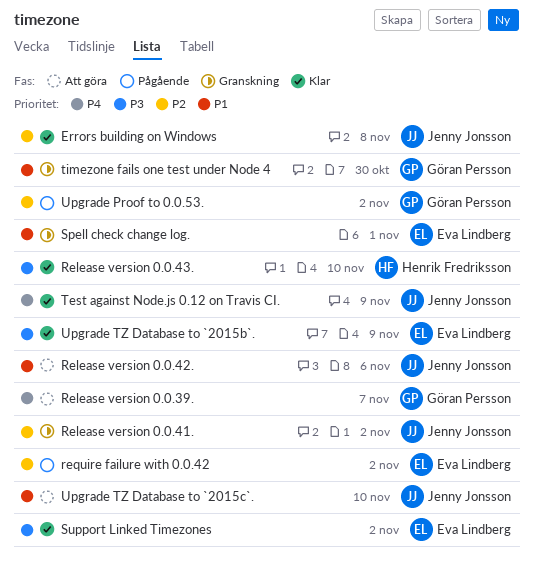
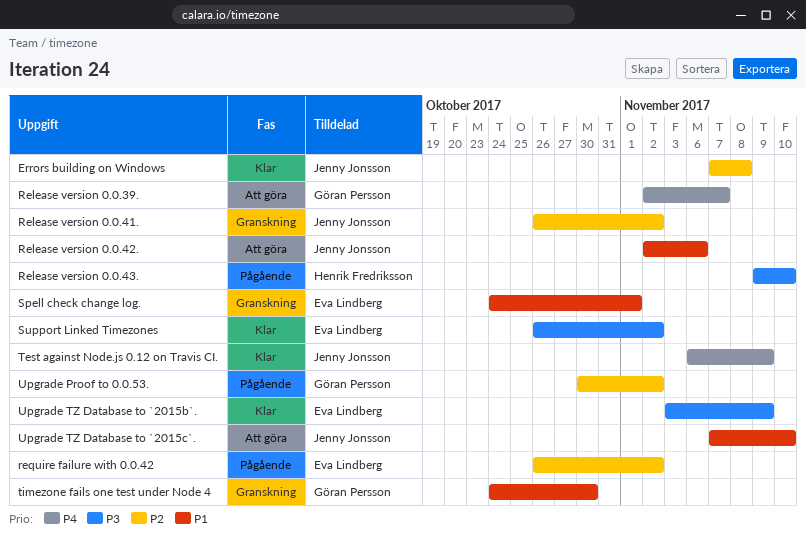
Release version 0.0.43., status: Klar -> Pågående

